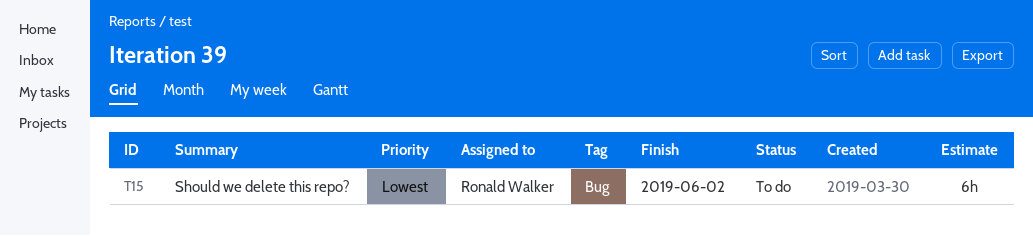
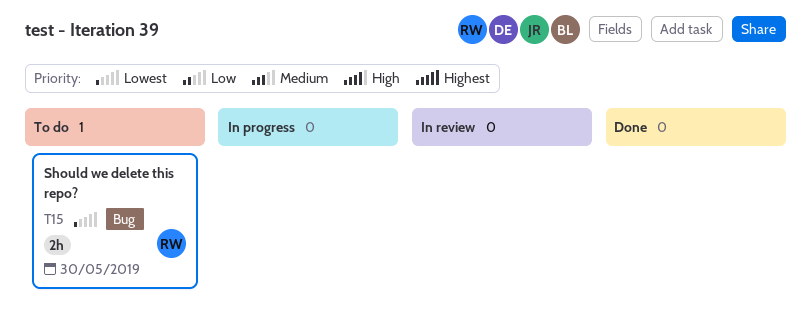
T15, estimate: 6h -> 2h
T15, due: Jun 2 -> May 30

